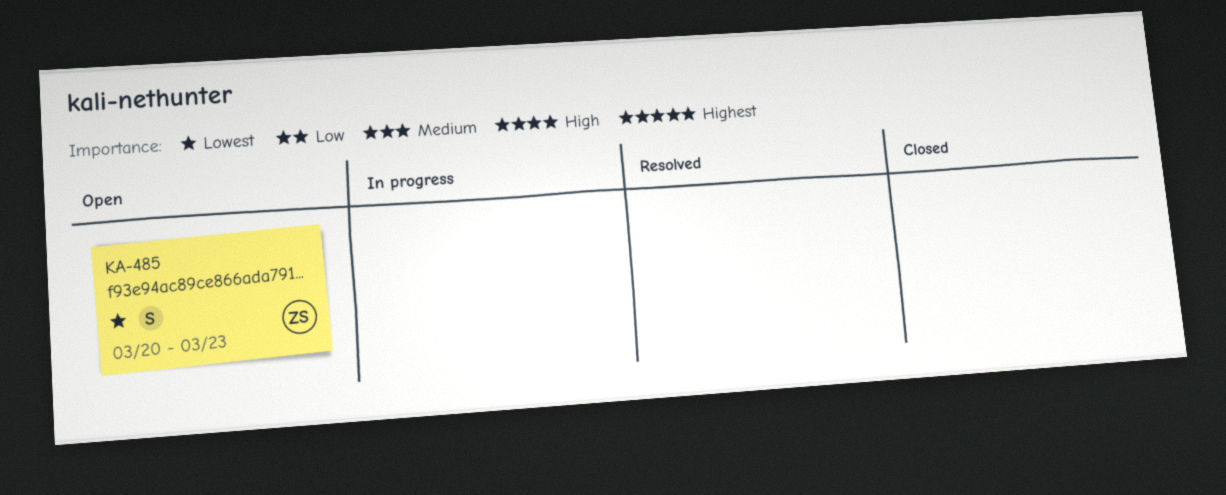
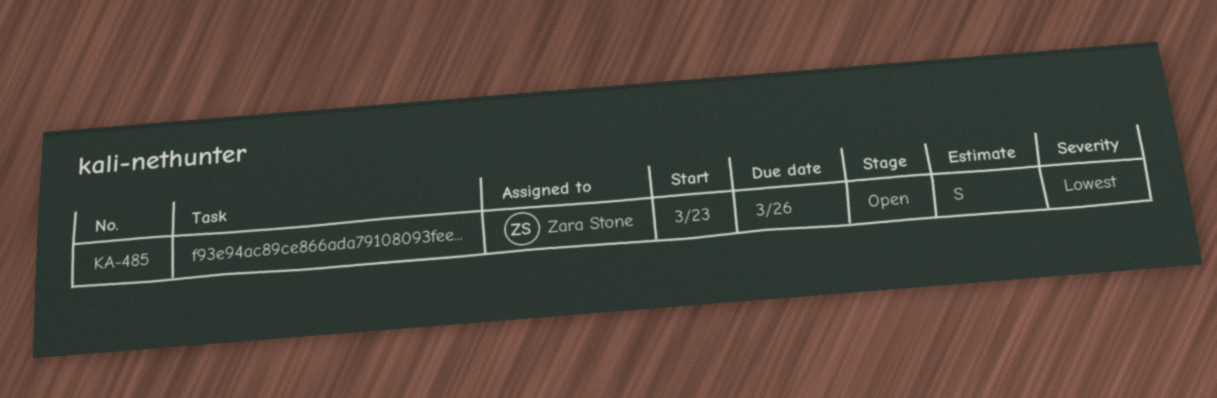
KA-485, start: Mar 20 -> Mar 23
KA-485, due: Mar 23 -> Mar 26

